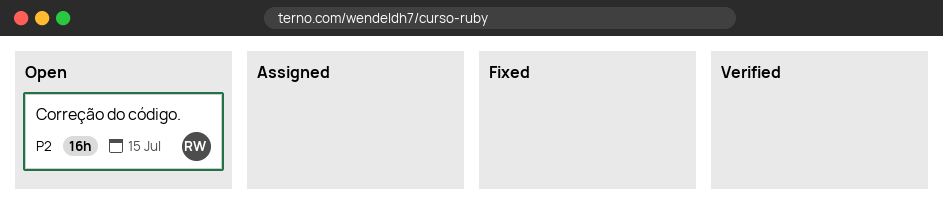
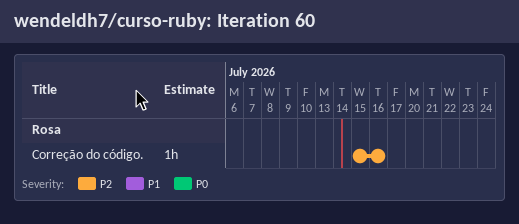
Correção do código., estimate: 16h -> 1h
Correção do código., due: Jul 15 -> Jul 16

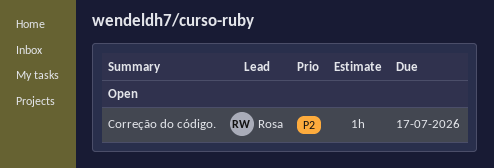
Correção do código., due: Jul 16 -> Jul 17

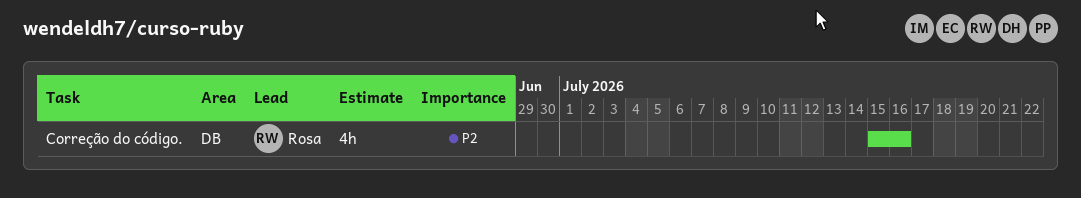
Correção do código., estimate: 1h -> 4h
Correção do código., due: Jul 17 -> Jul 16

